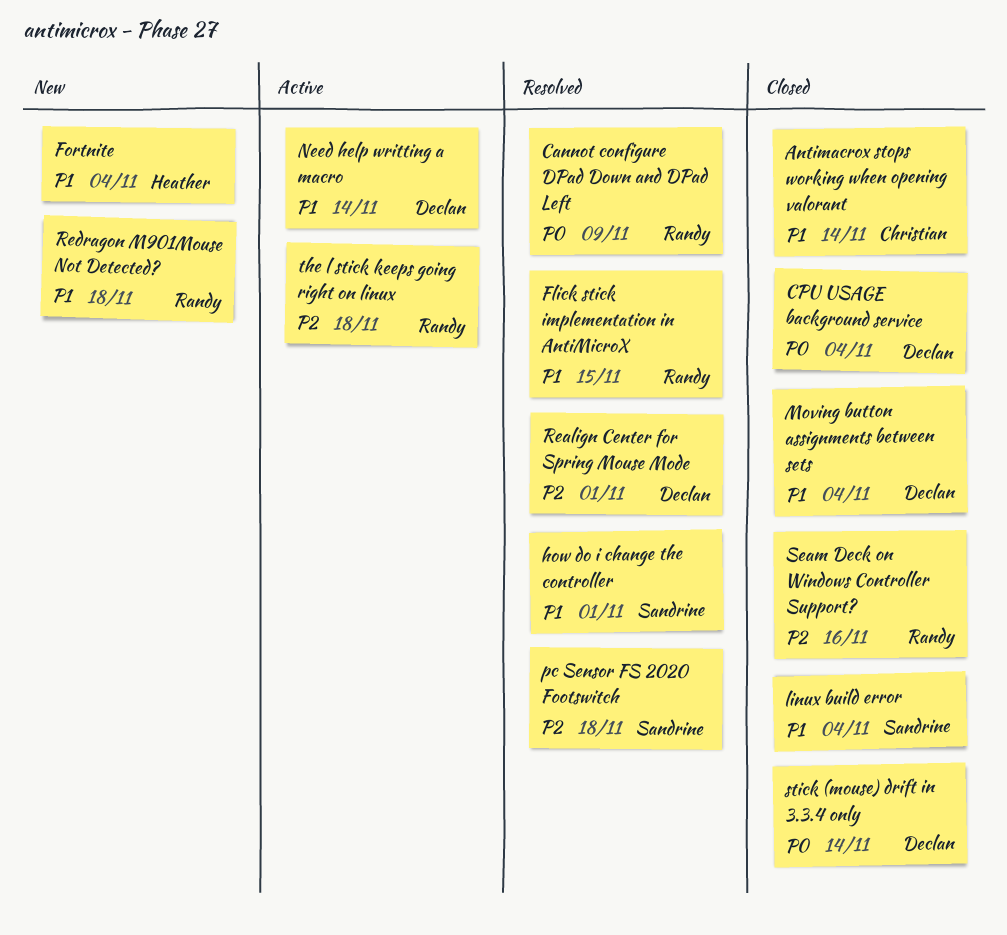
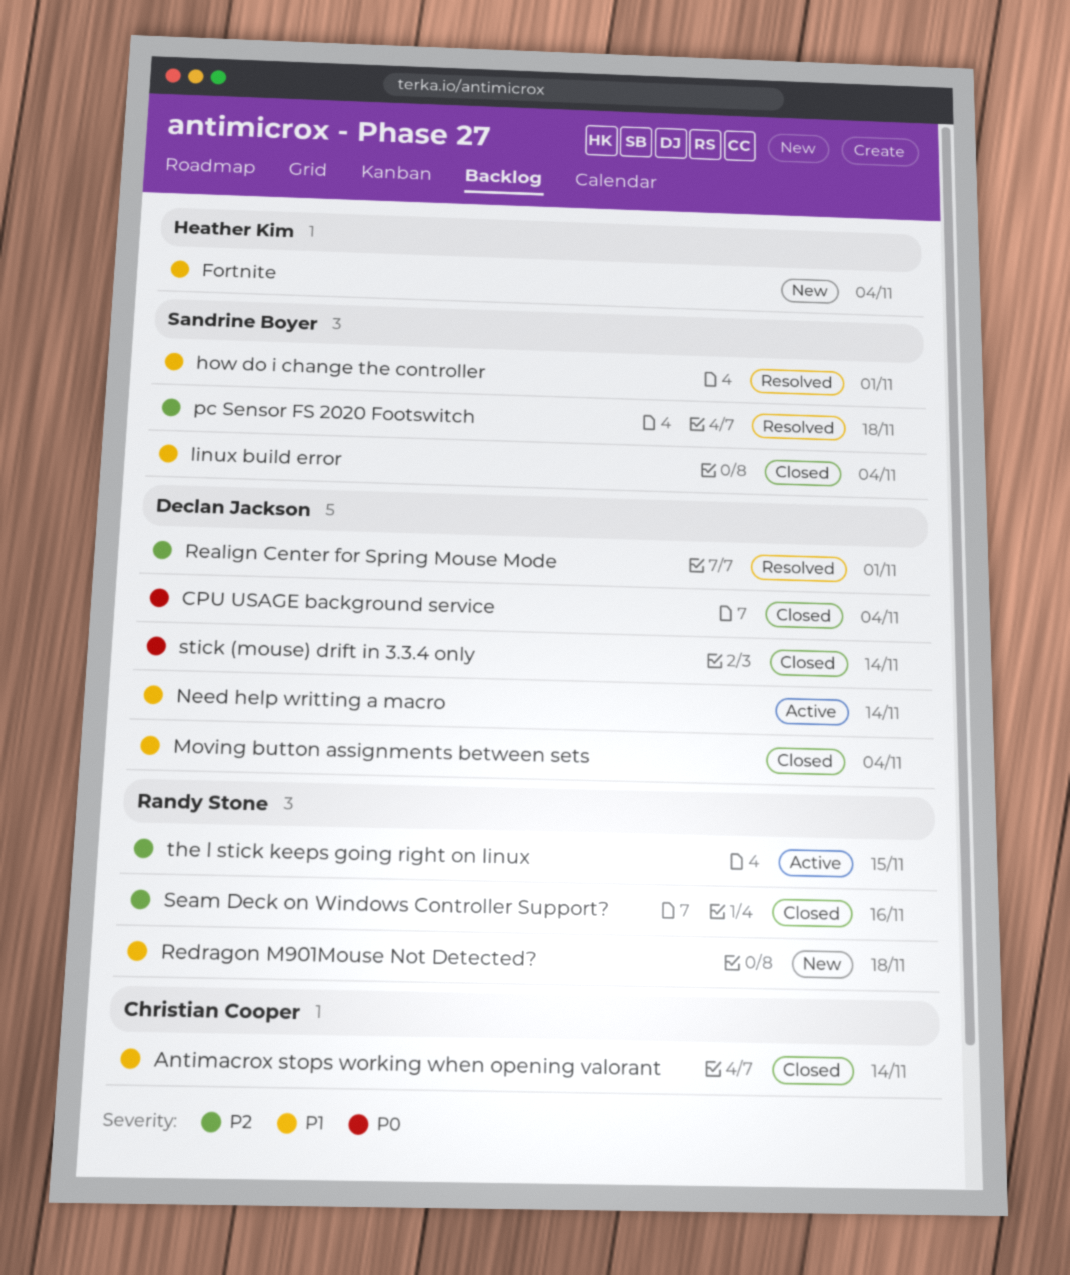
Cannot configure DPad Down and DPad Left: present -> none
Flick stick implementation in AntiMicroX: present -> none
the l stick keeps going right on linux, due: Nov 18 -> Nov 15

